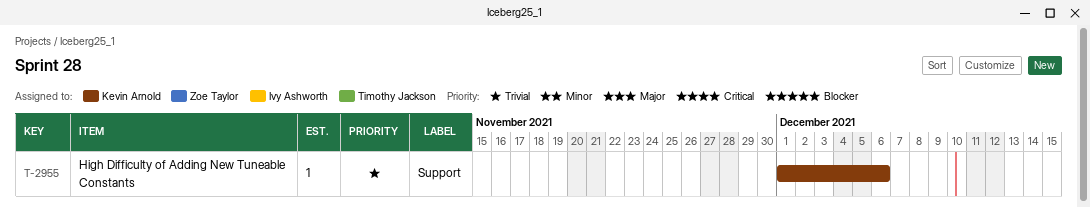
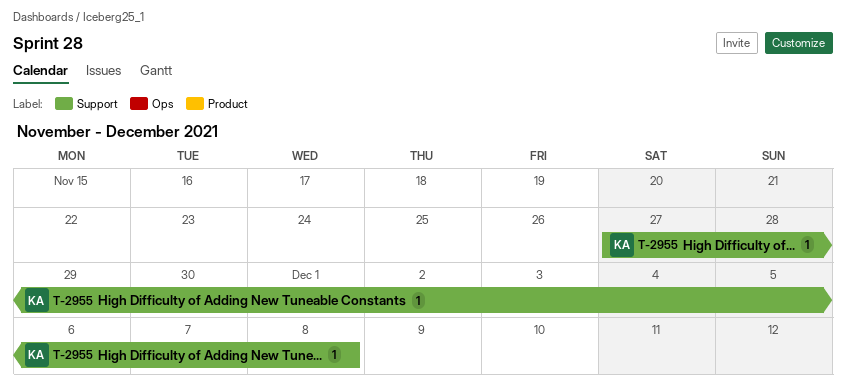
T-2955, start: Dec 1 -> Nov 27
T-2955, due: Dec 6 -> Dec 8

